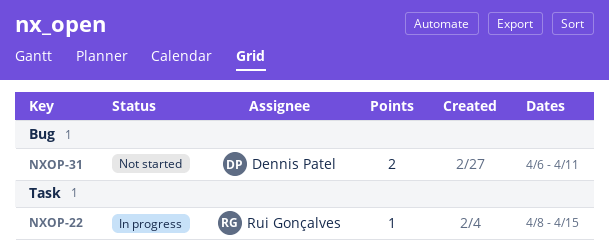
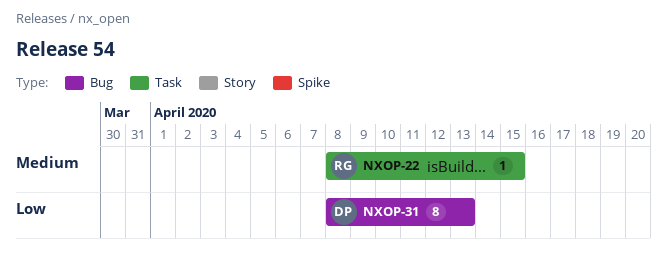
NXOP-31, estimate: 2 -> 8
NXOP-31, start: Apr 6 -> Apr 8
NXOP-31, due: Apr 11 -> Apr 13

